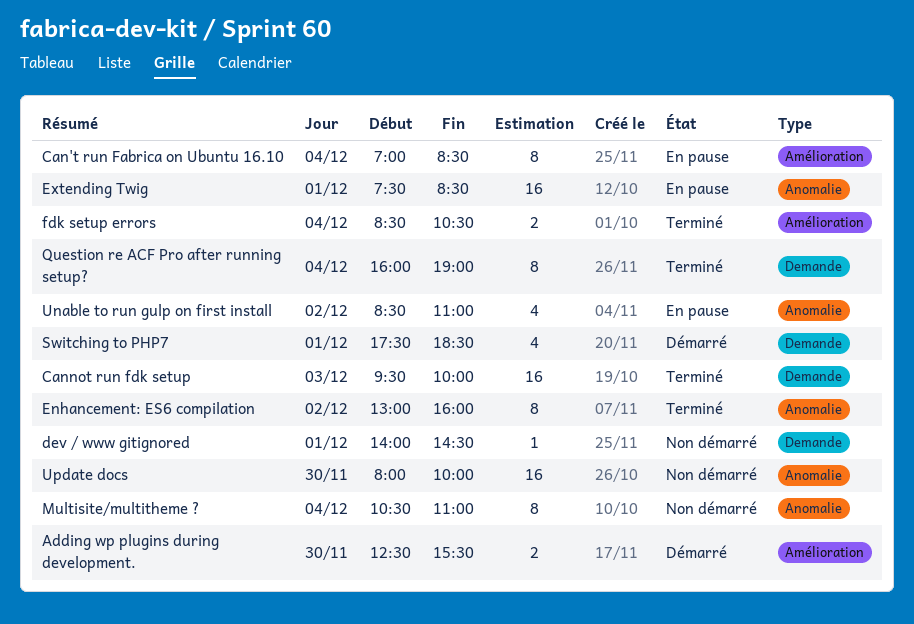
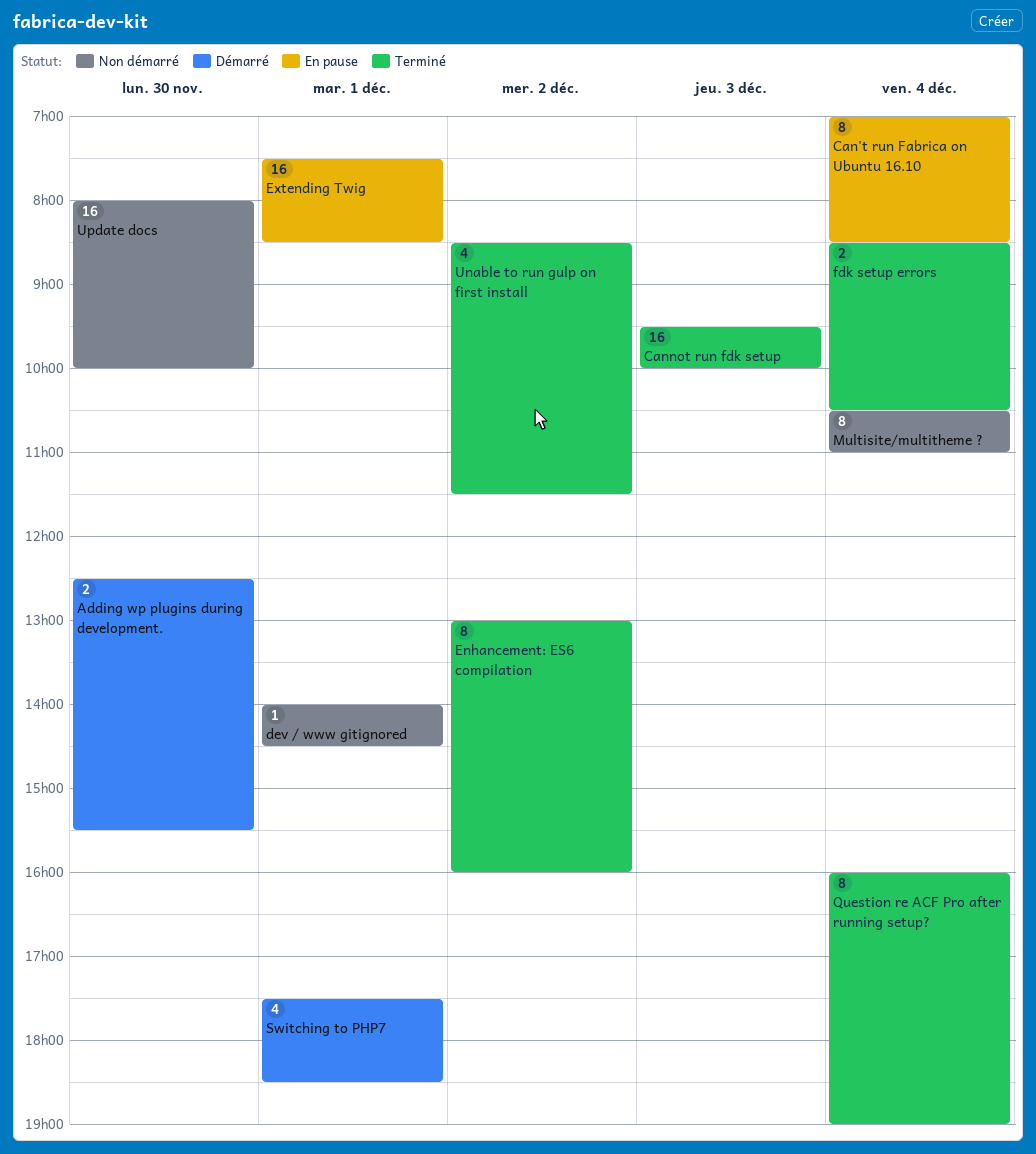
Unable to run gulp on first install, status: En pause -> Terminé
Unable to run gulp on first install, ends: 11:00 -> 11:30

